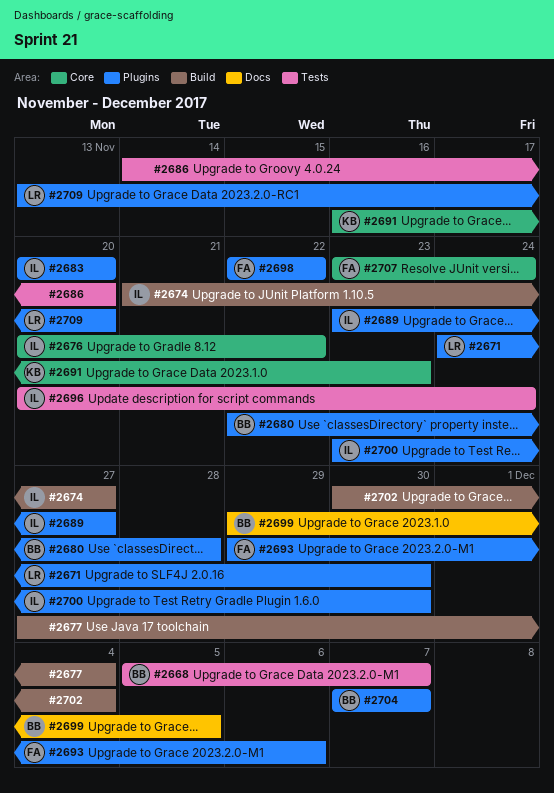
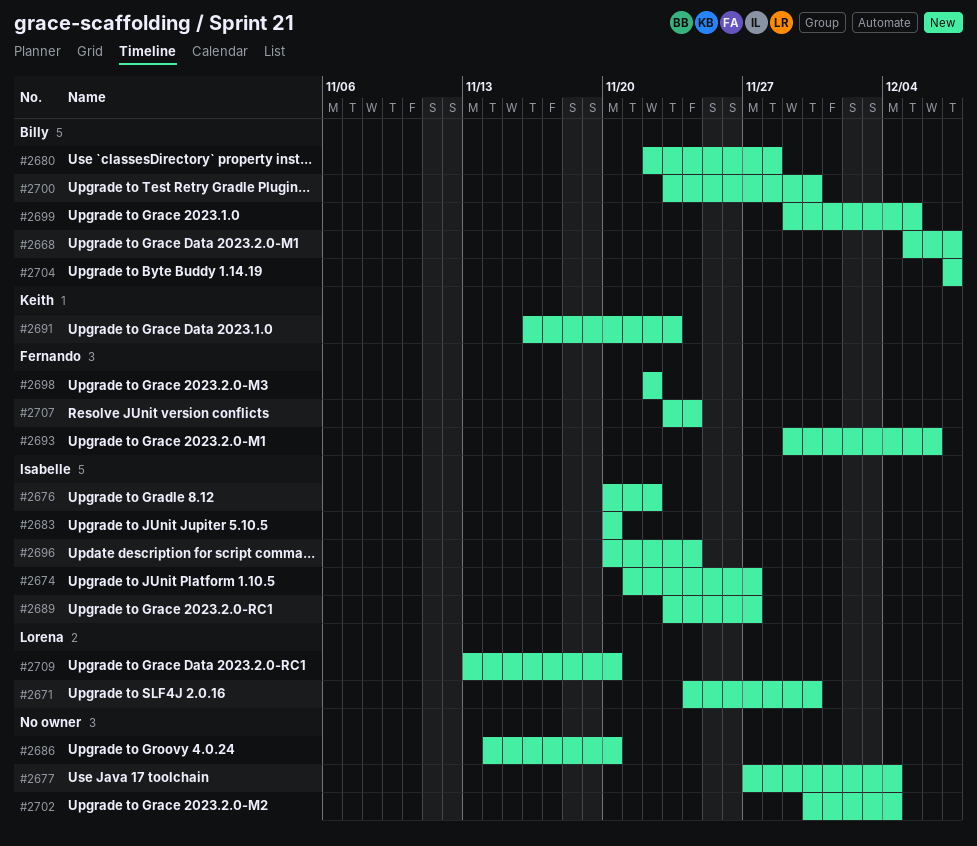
#2700, owner: Isabelle -> Billy

